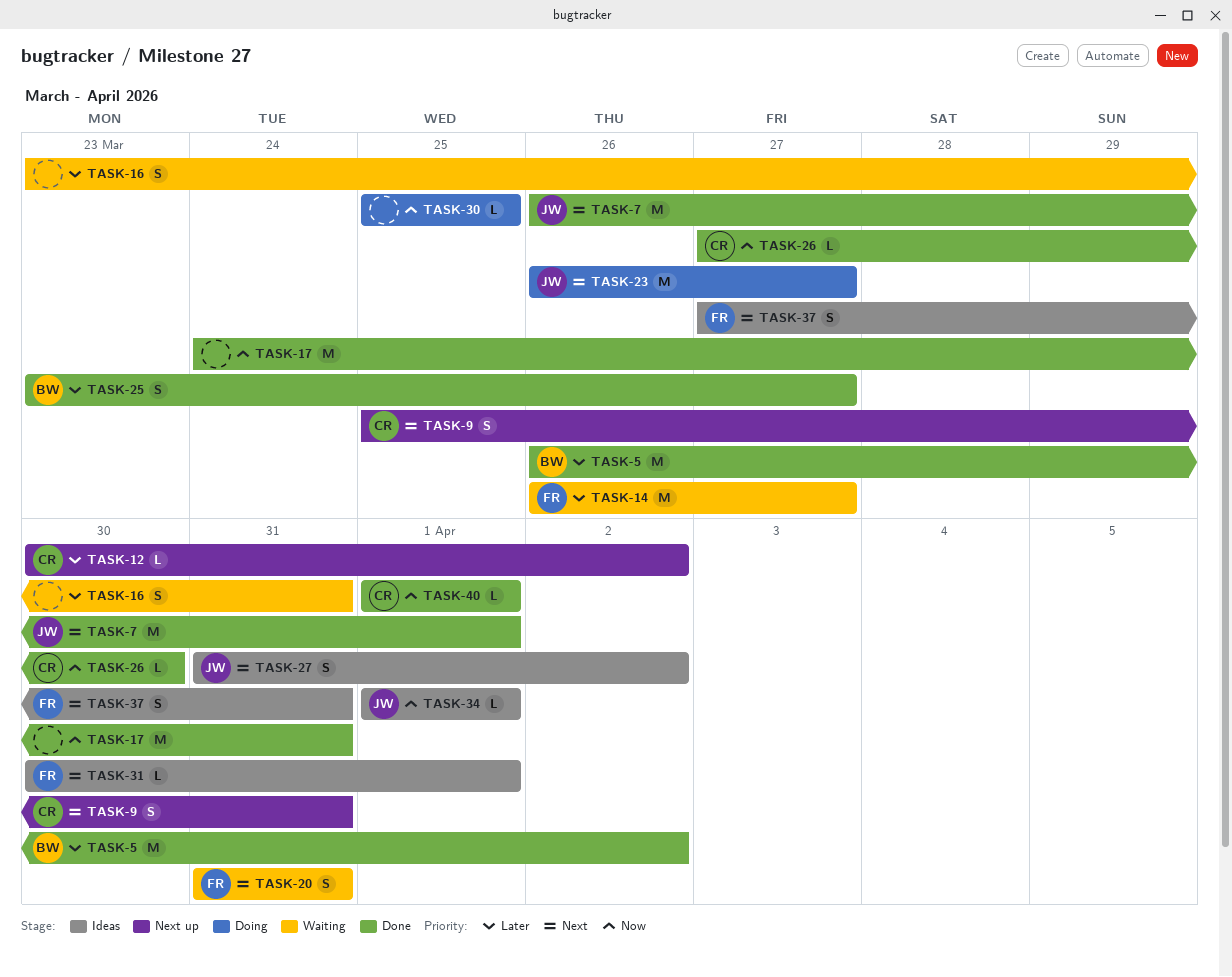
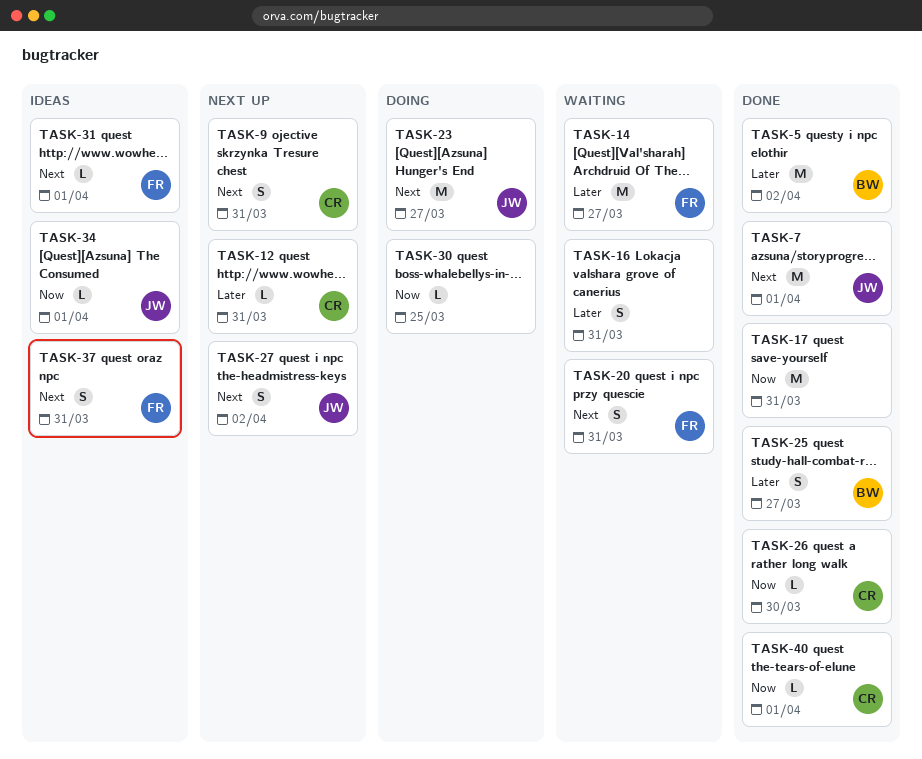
TASK-12, due: Apr 2 -> Mar 31
TASK-27, status: Ideas -> Next up

